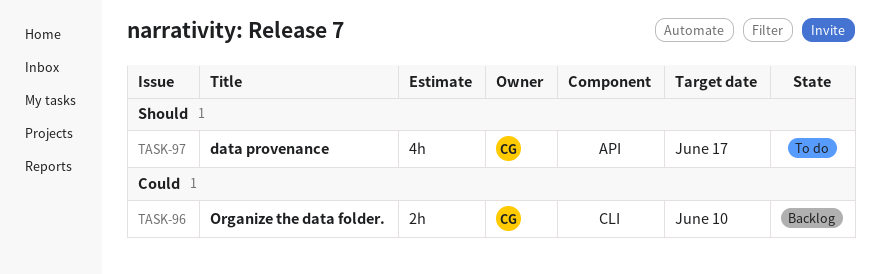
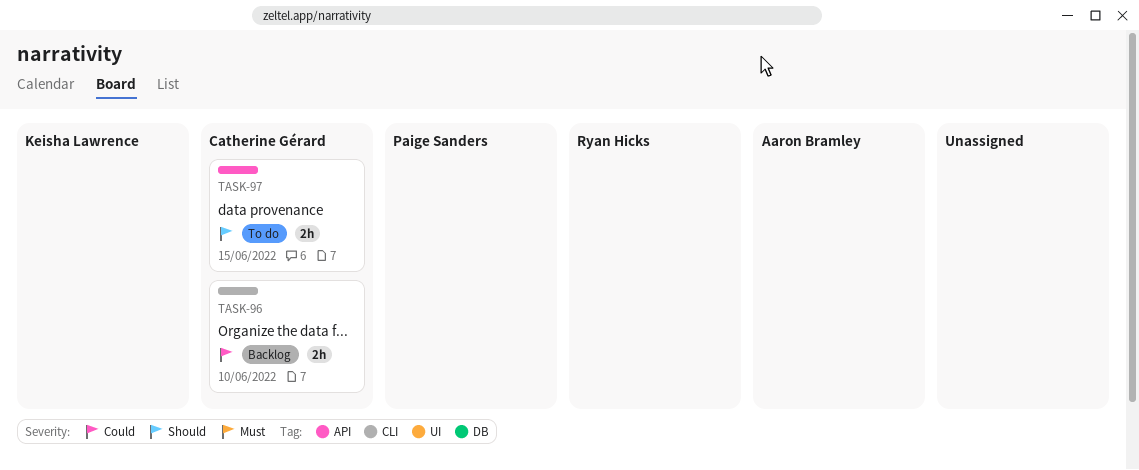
TASK-97, estimate: 4h -> 2h
TASK-97, due: Jun 17 -> Jun 15

